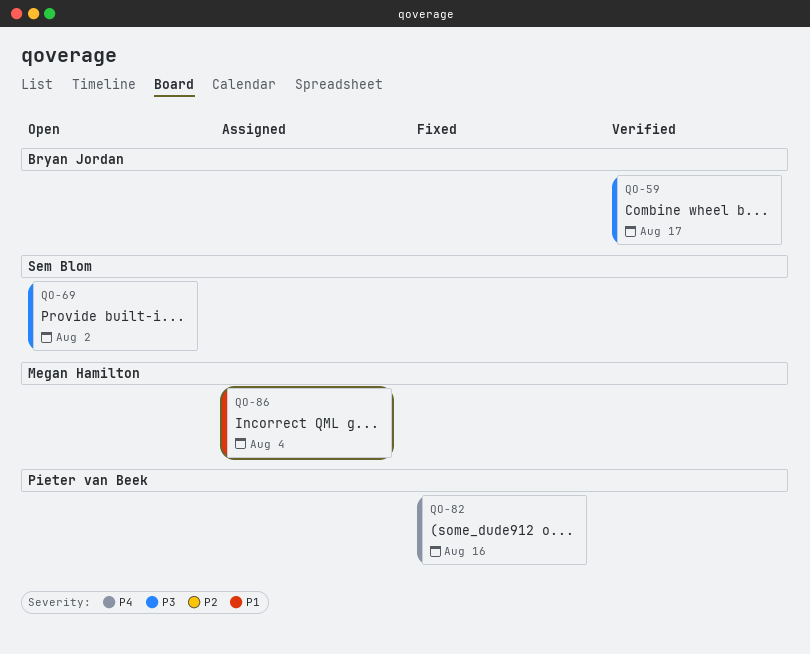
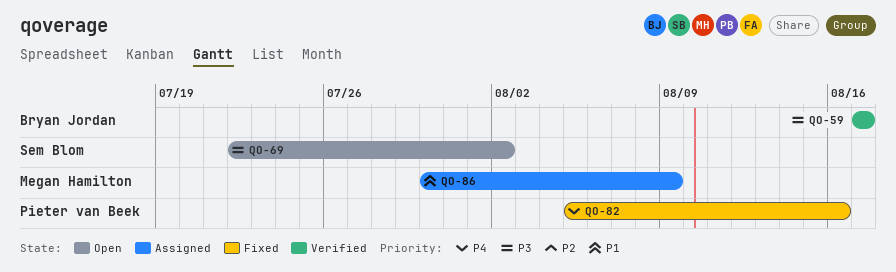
QO-86, due: Aug 4 -> Aug 9

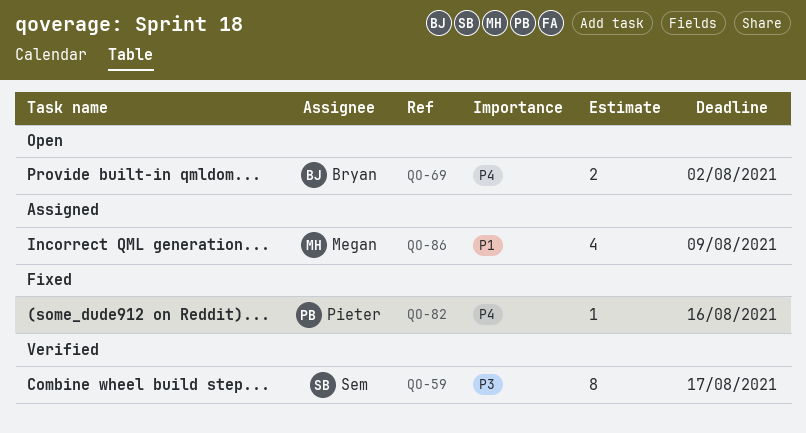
QO-59, owner: Bryan Jordan -> Sem Blom
QO-69, owner: Sem Blom -> Bryan Jordan
QO-69, priority: P3 -> P4

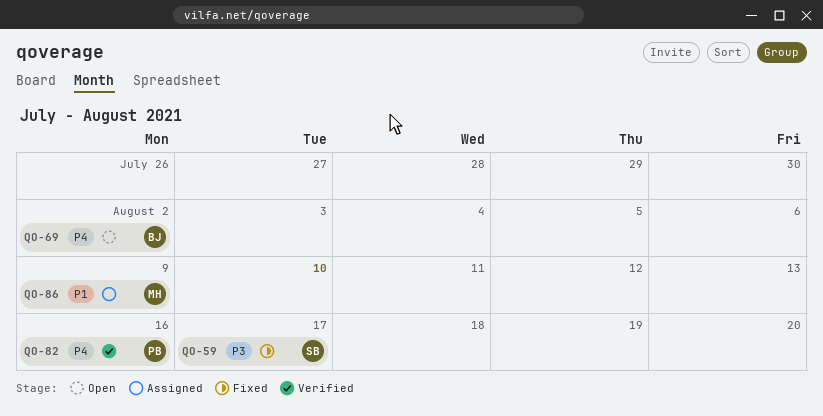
QO-59, status: Verified -> Fixed
QO-82, status: Fixed -> Verified

